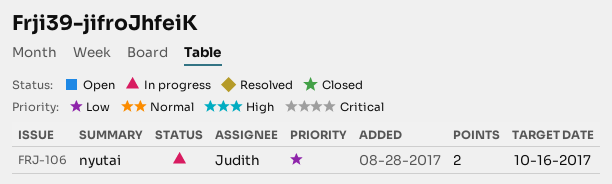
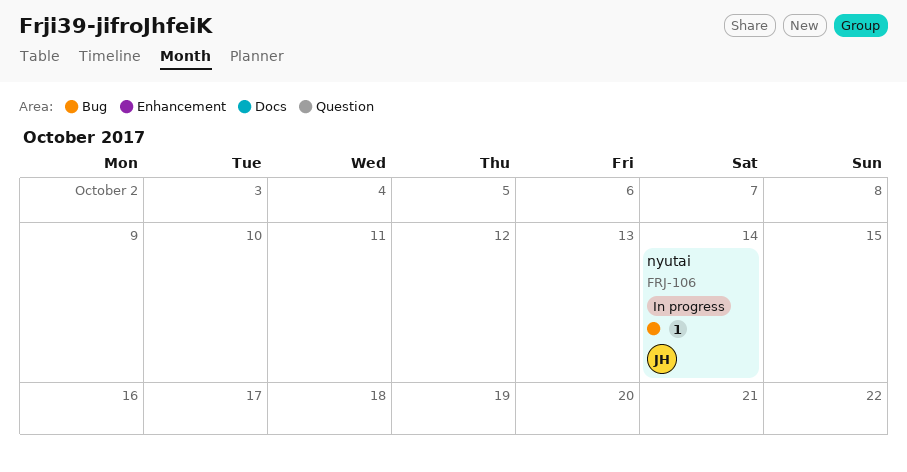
FRJ-106, estimate: 2 -> 1
FRJ-106, due: Oct 16 -> Oct 14

